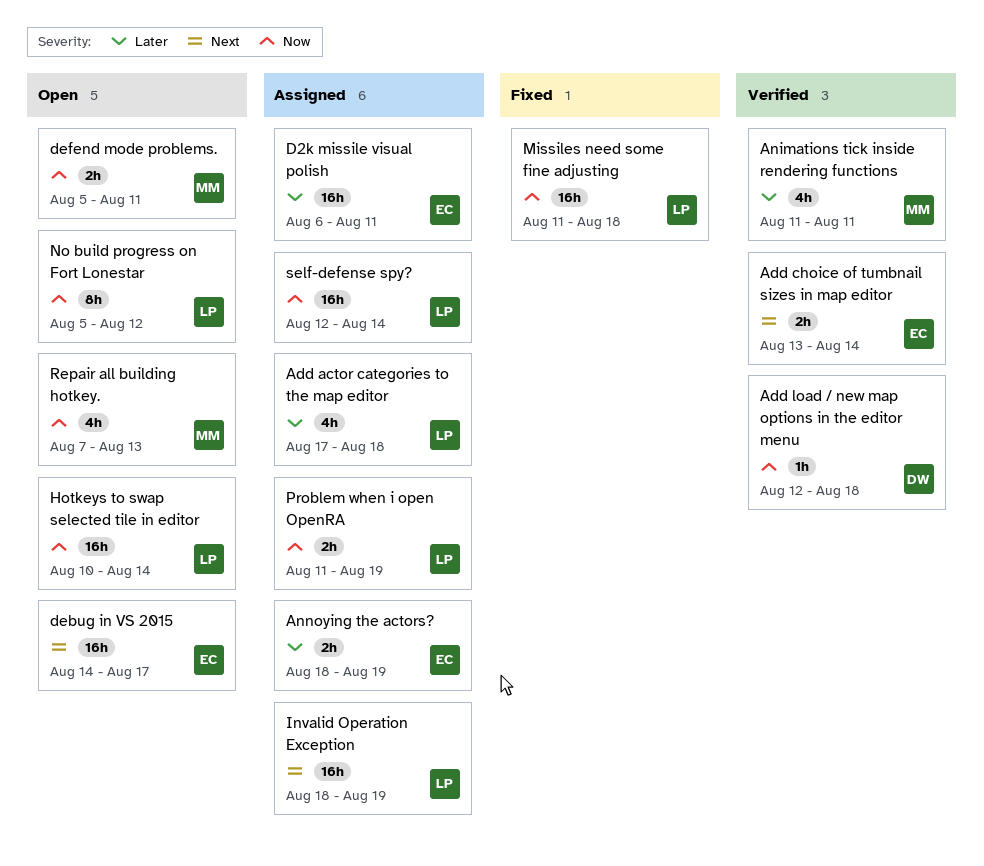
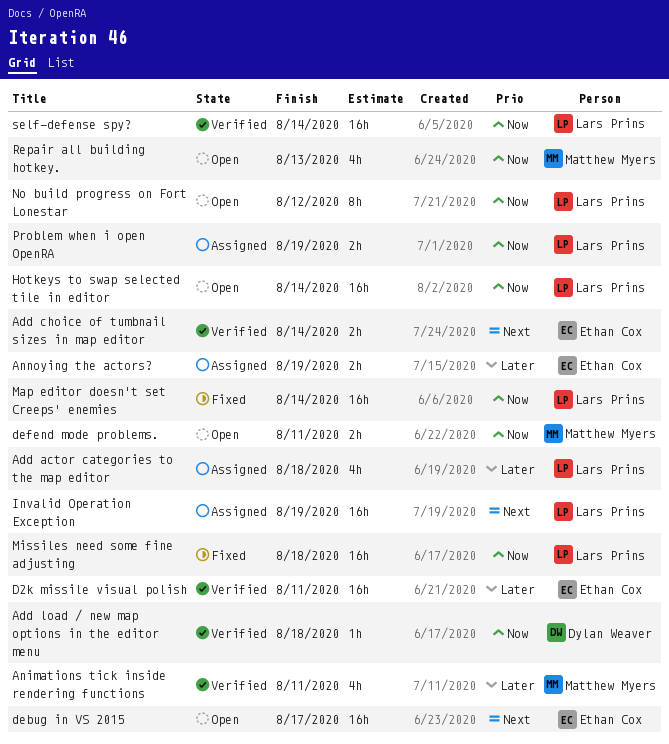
D2k missile visual polish, status: Assigned -> Verified
Map editor doesn't set Creeps' enemies: none -> present
self-defense spy?, status: Assigned -> Verified

